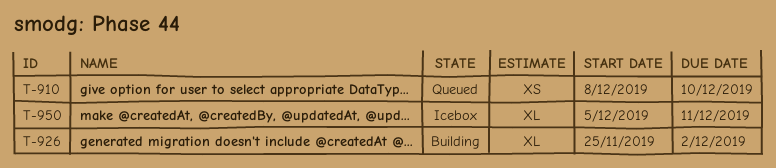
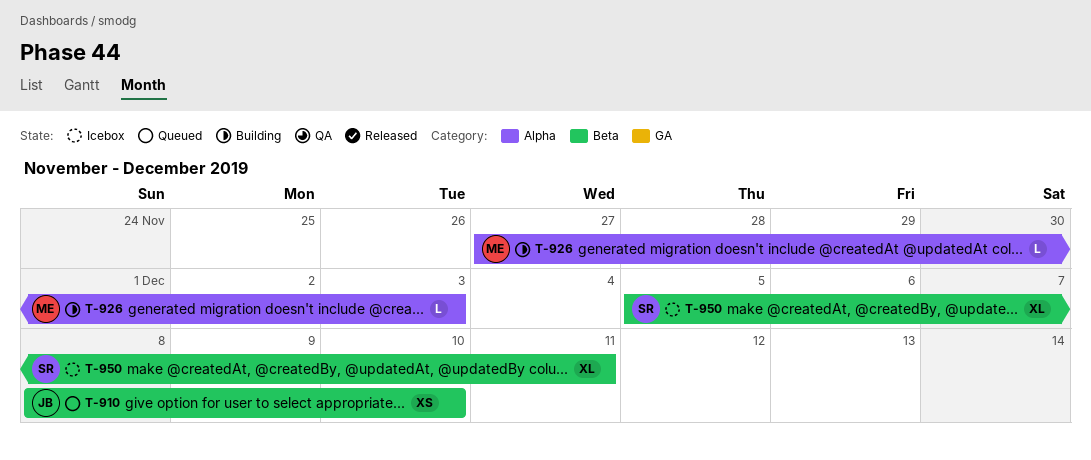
T-926, estimate: XL -> L
T-926, start: Nov 25 -> Nov 27
T-926, due: Dec 2 -> Dec 3

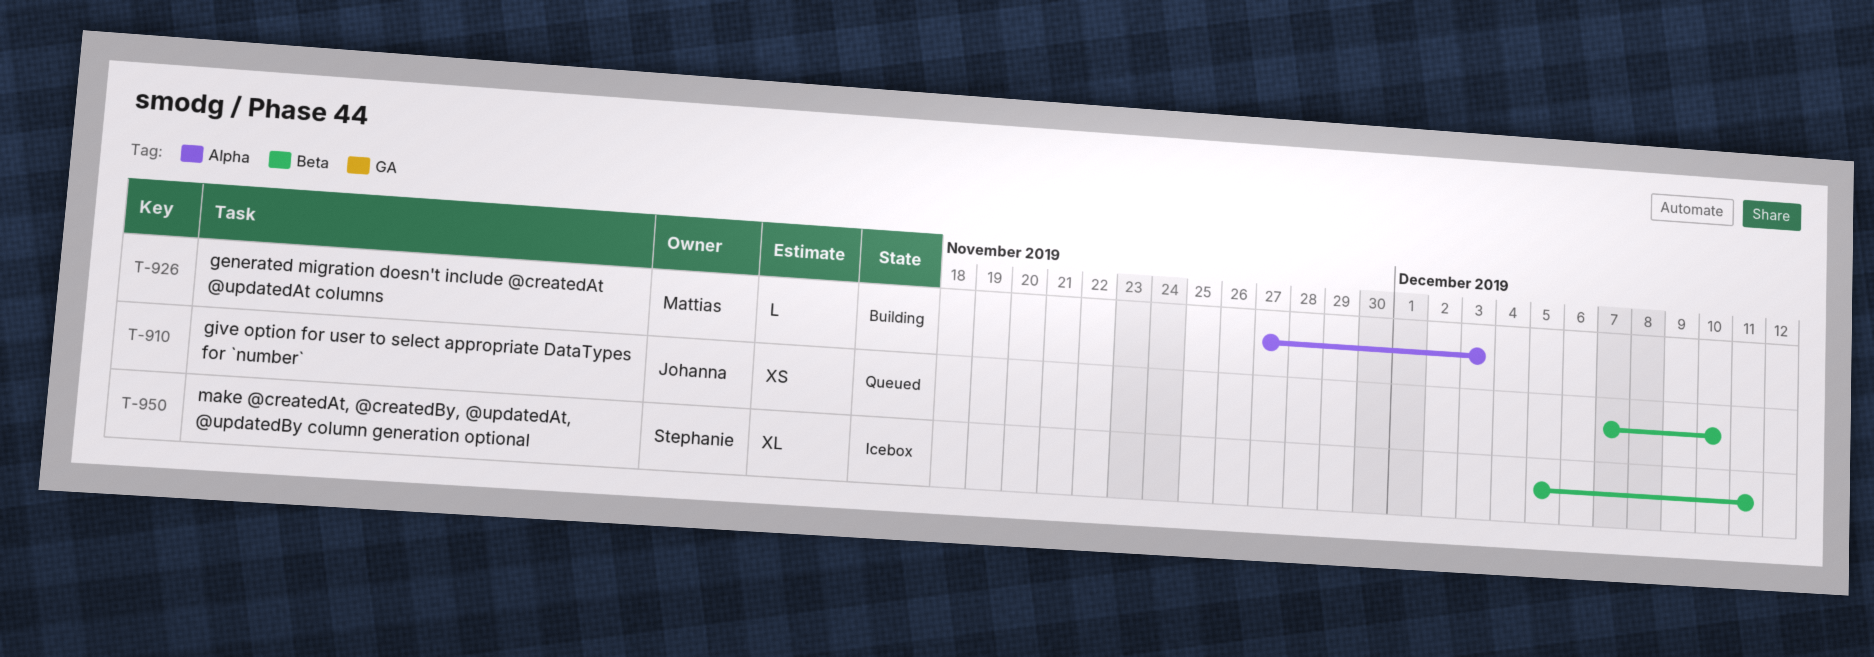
T-910, start: Dec 8 -> Dec 7

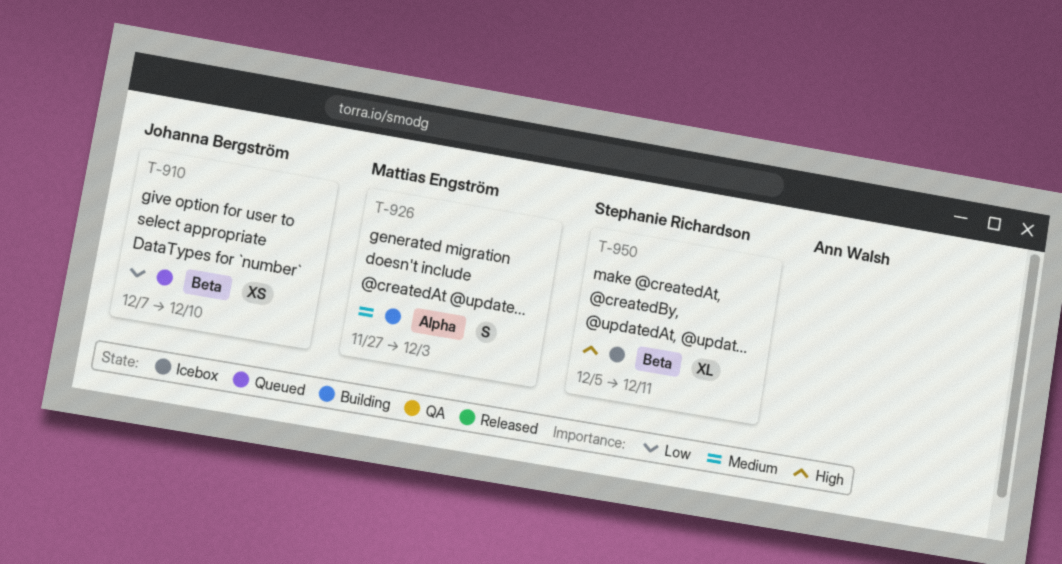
T-926, estimate: L -> S

